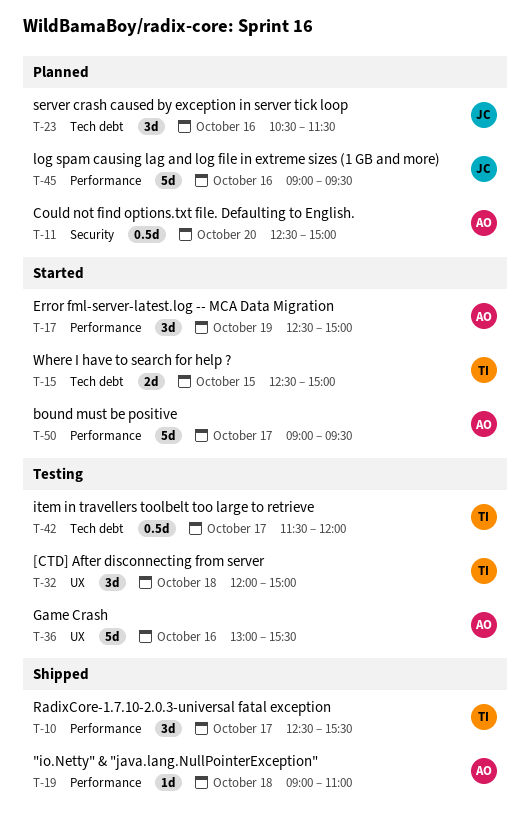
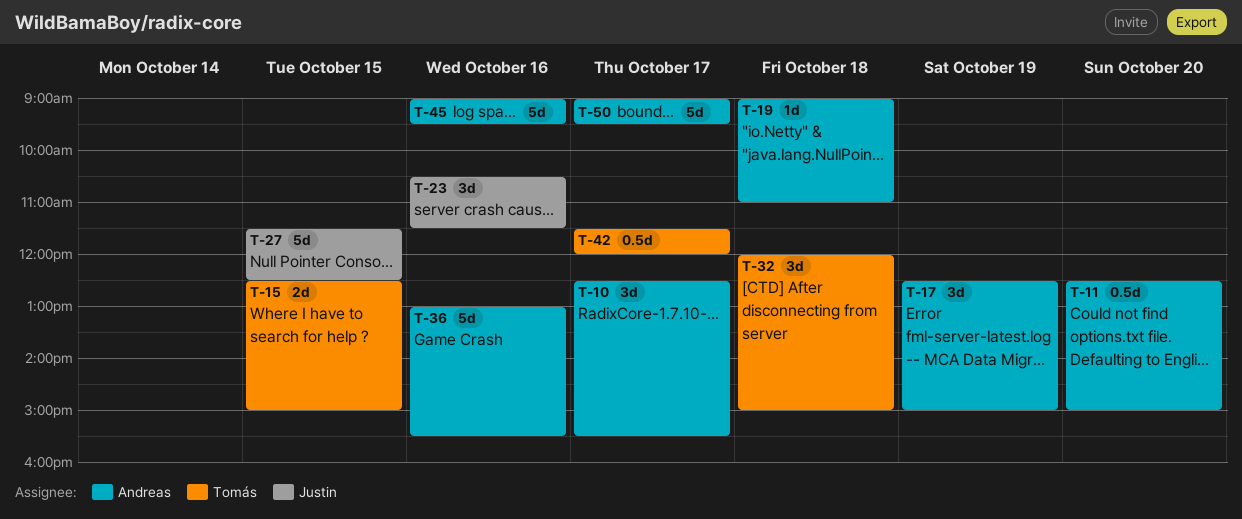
T-10, owner: Tomás -> Andreas
T-27: none -> present
T-45, owner: Justin -> Andreas

